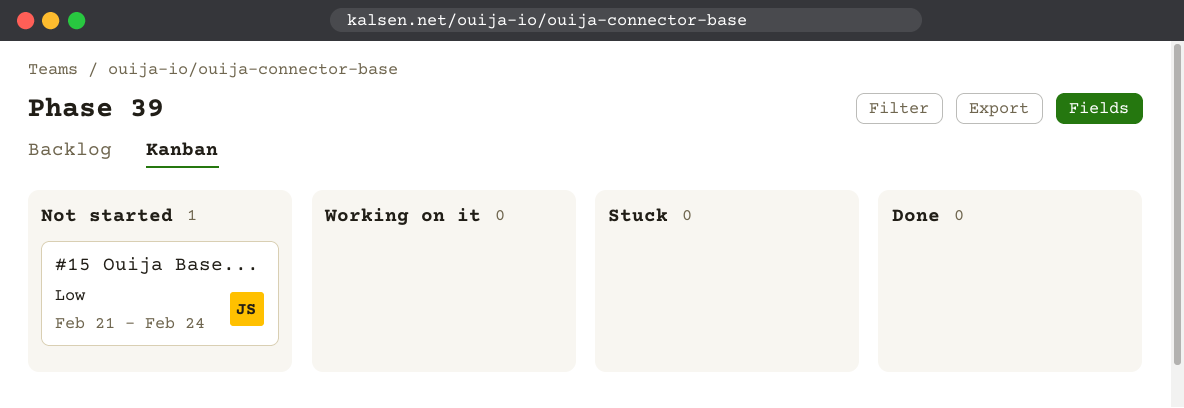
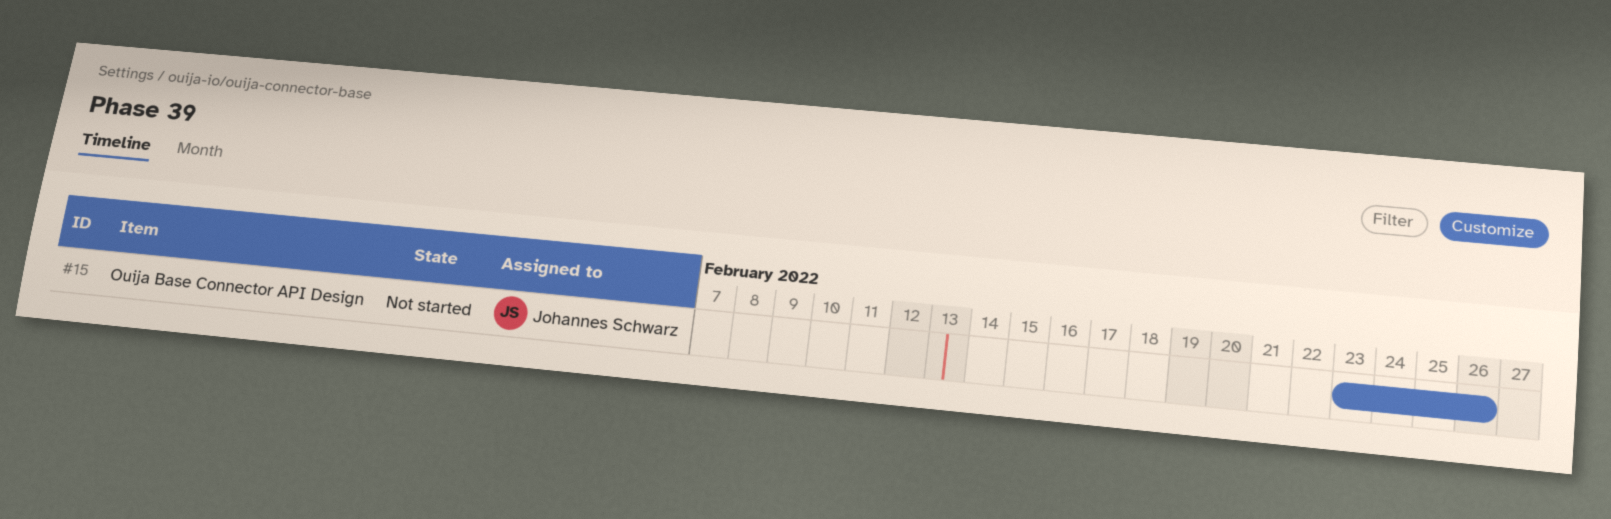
#15, start: Feb 21 -> Feb 23
#15, due: Feb 24 -> Feb 26

